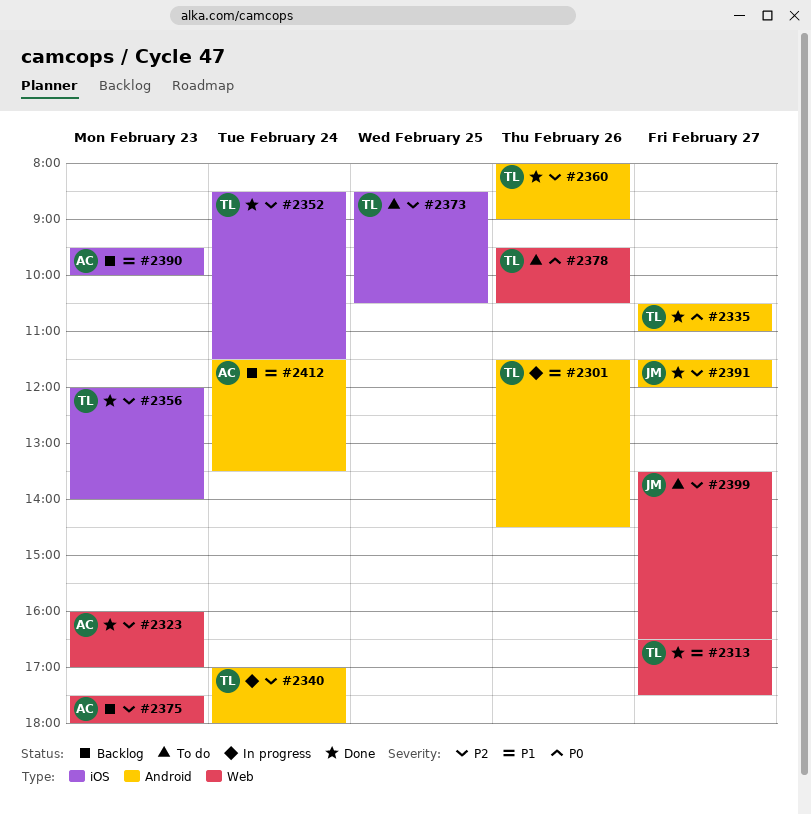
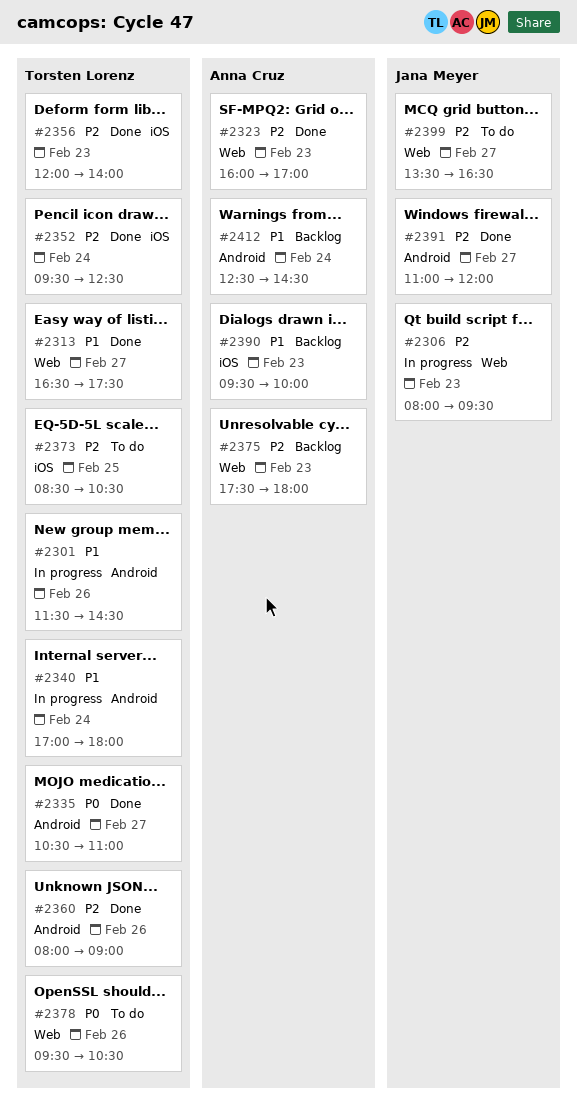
#2306: none -> present
#2340, priority: P2 -> P1
#2352, begins: 08:30 -> 09:30
#2352, ends: 11:30 -> 12:30
#2391, begins: 11:30 -> 11:00
#2412, begins: 11:30 -> 12:30
#2412, ends: 13:30 -> 14:30

